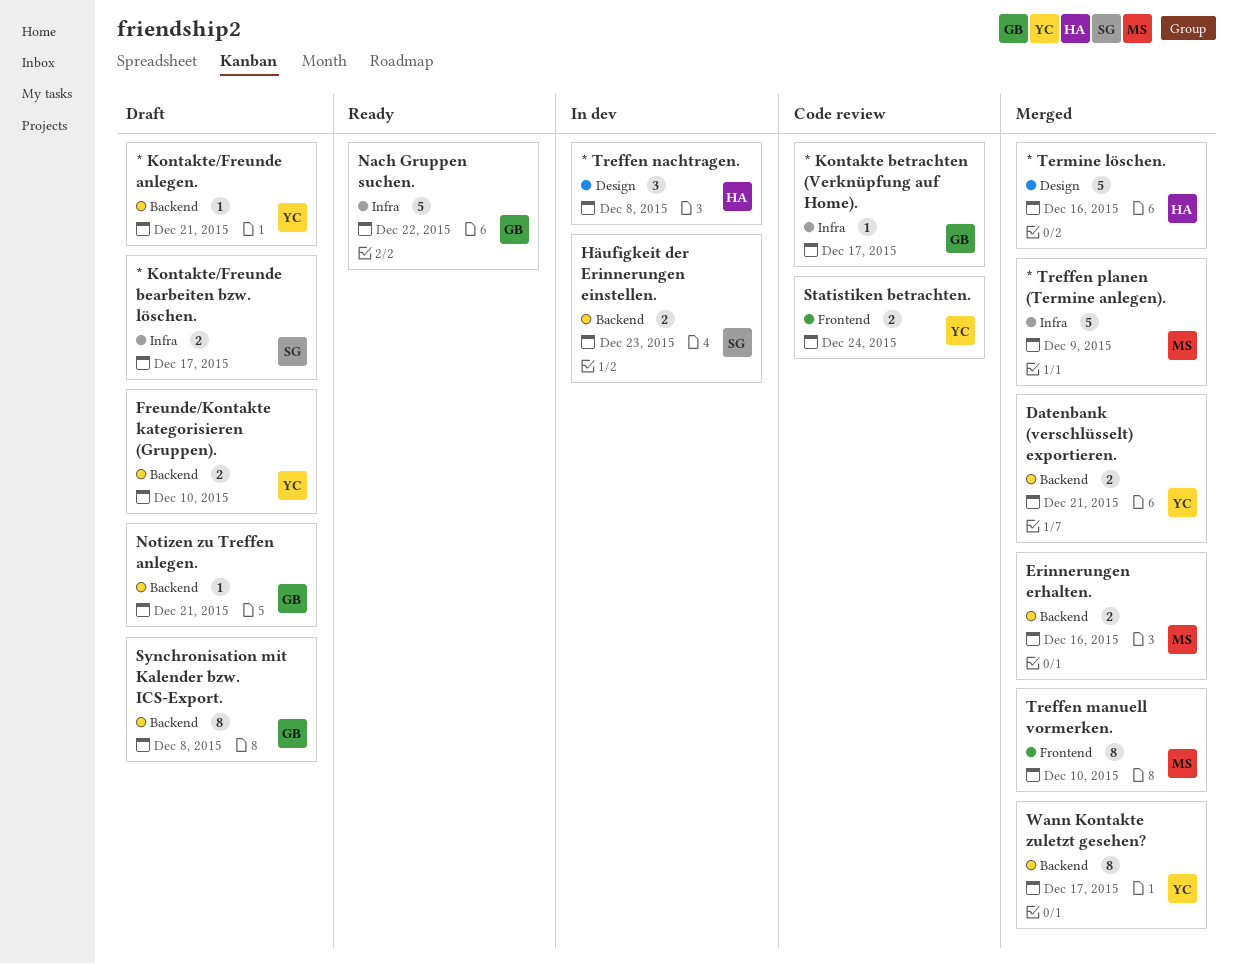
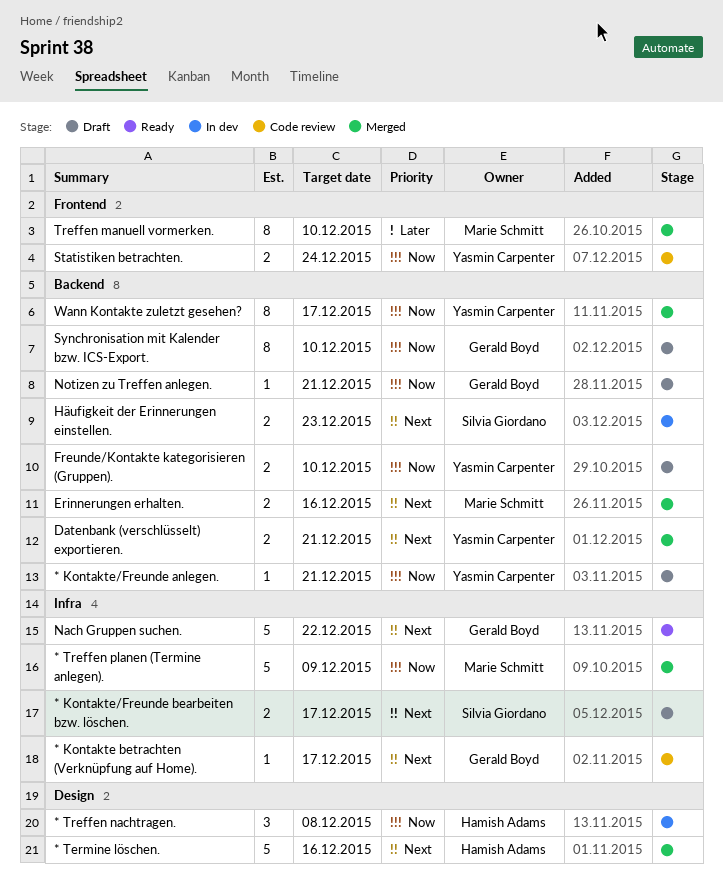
Synchronisation mit Kalender bzw. ICS-Export., due: Dec 8 -> Dec 10

